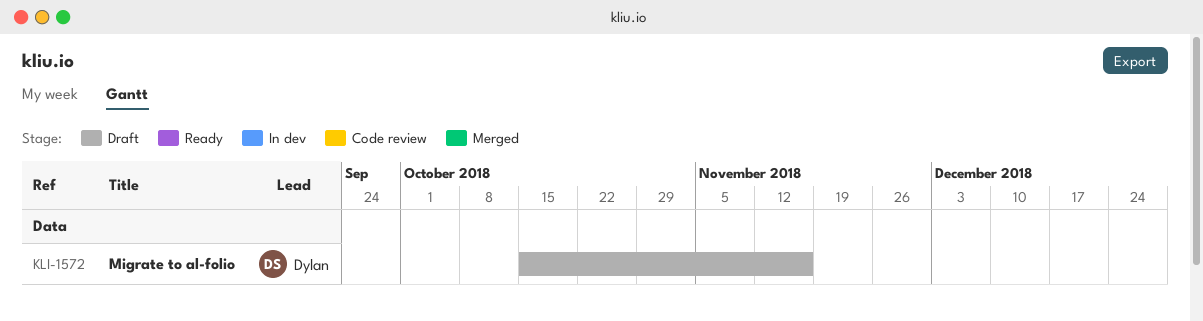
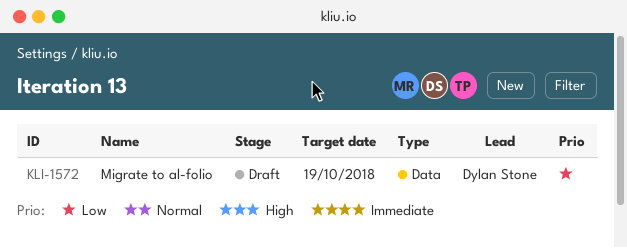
KLI-1572, due: Nov 16 -> Oct 19

